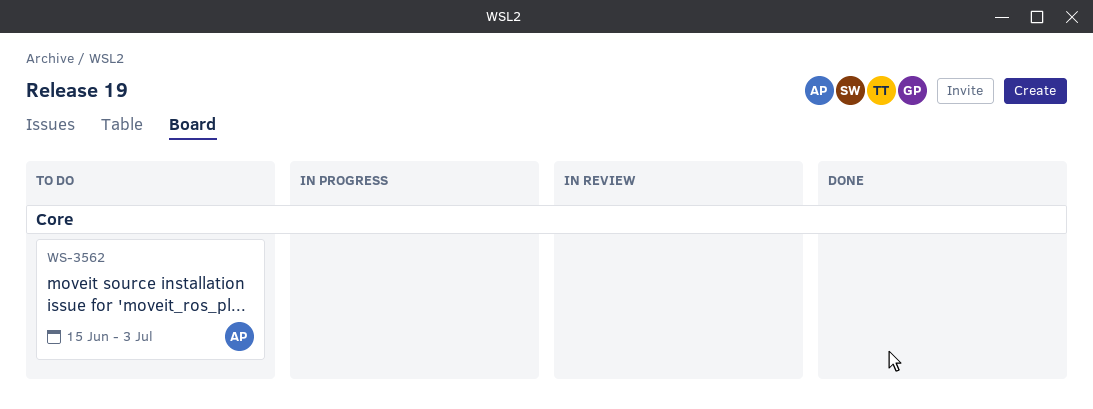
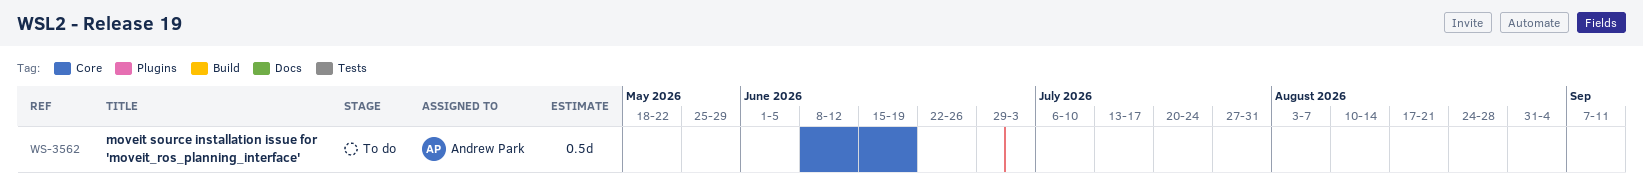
WS-3562, start: Jun 15 -> Jun 8
WS-3562, due: Jul 3 -> Jun 19

